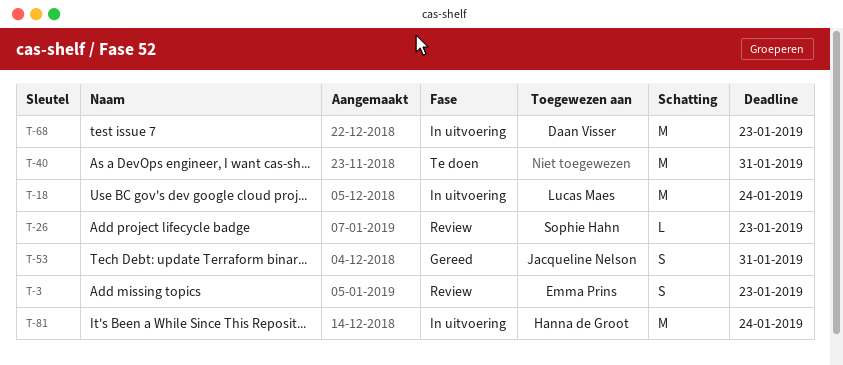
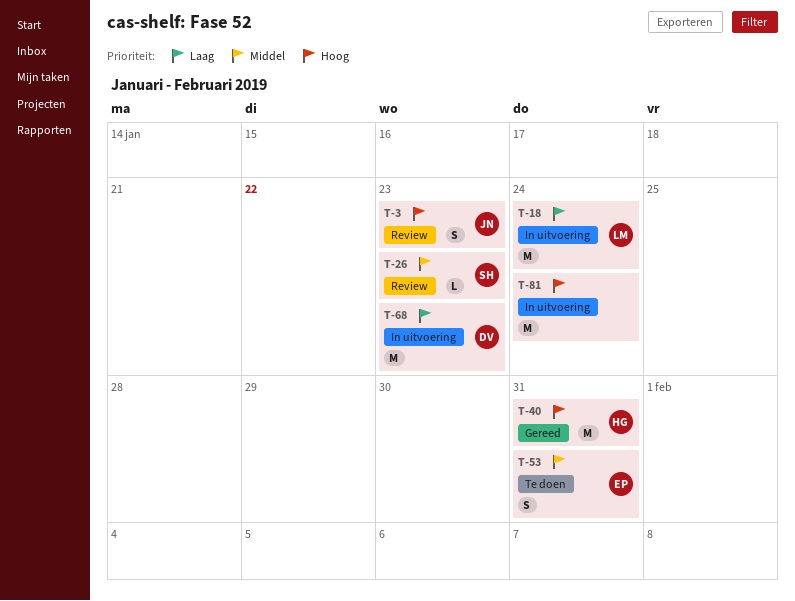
T-3, owner: Emma Prins -> Jacqueline Nelson
T-40, status: Te doen -> Gereed
T-40, owner: none -> Hanna de Groot
T-53, status: Gereed -> Te doen
T-53, owner: Jacqueline Nelson -> Emma Prins
T-81, owner: Hanna de Groot -> none

